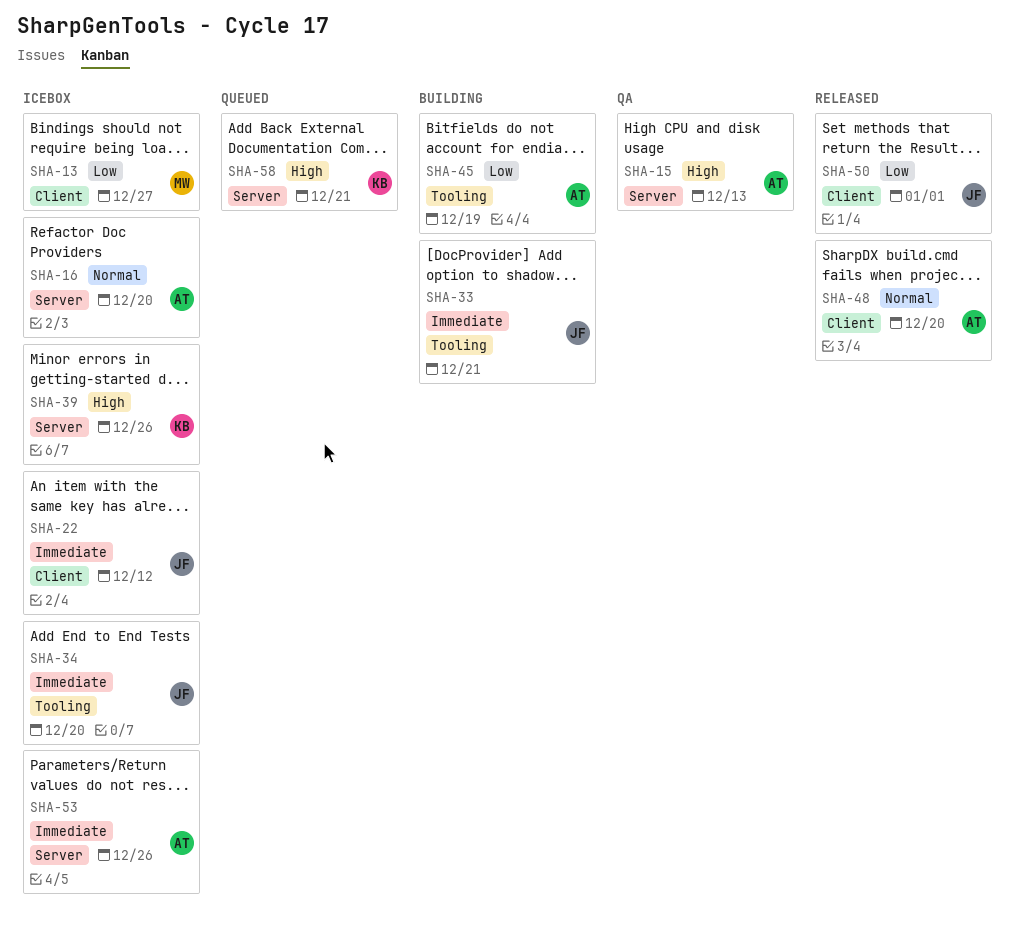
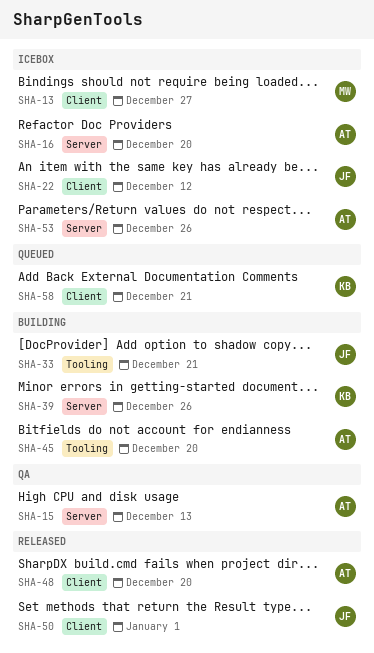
SHA-34: present -> none
SHA-39, status: Icebox -> Building
SHA-45, due: Dec 19 -> Dec 20
SHA-58, label: Server -> Client

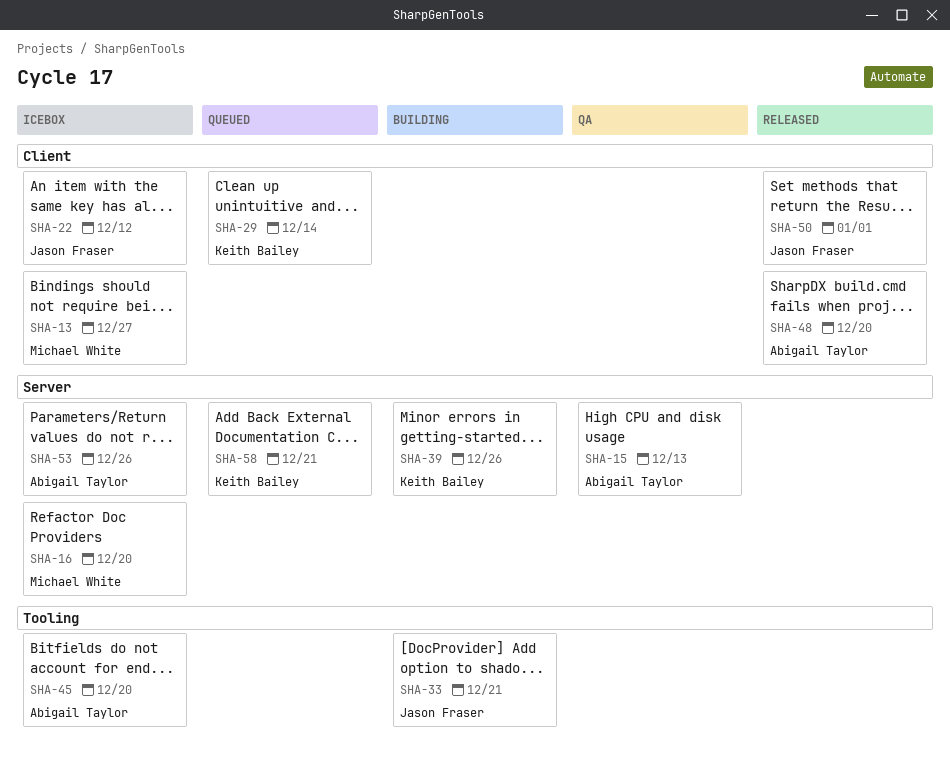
SHA-16, owner: Abigail Taylor -> Michael White
SHA-29: none -> present
SHA-45, status: Building -> Icebox
SHA-58, label: Client -> Server

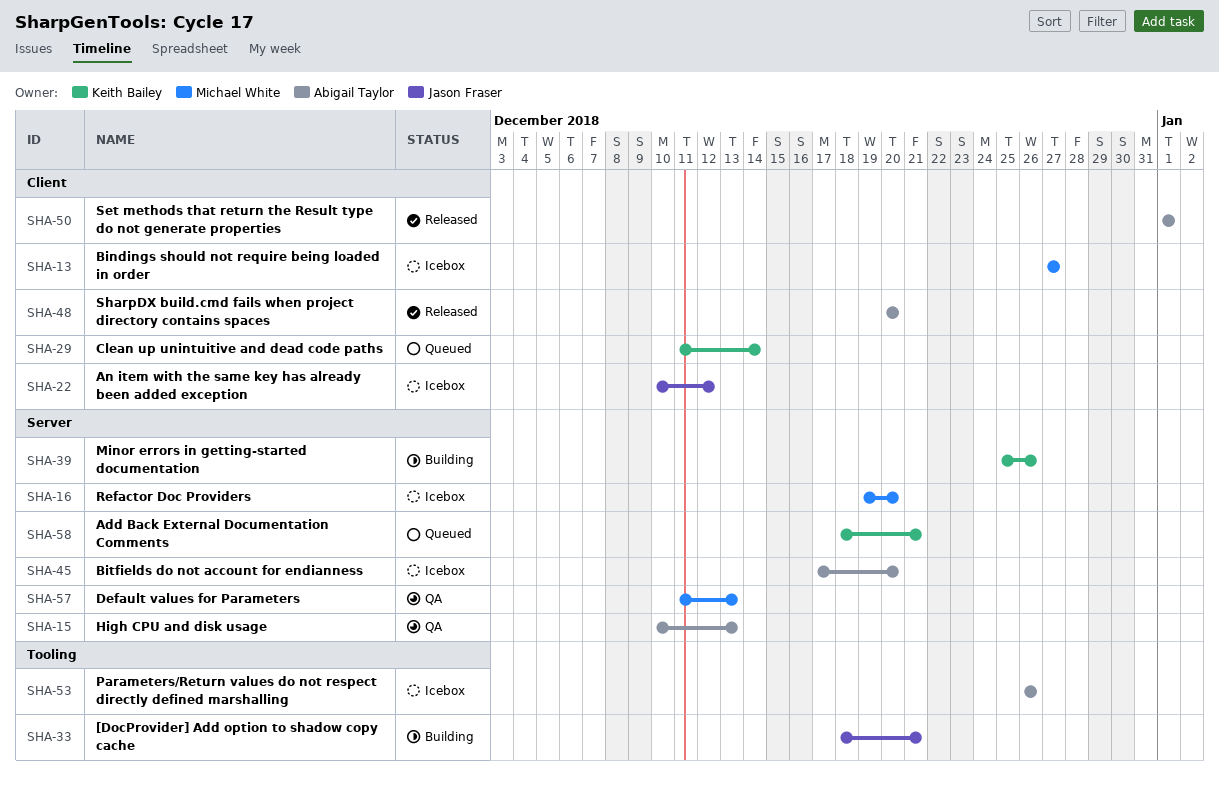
SHA-45, label: Tooling -> Server
SHA-50, owner: Jason Fraser -> Abigail Taylor
SHA-53, label: Server -> Tooling
SHA-57: none -> present

